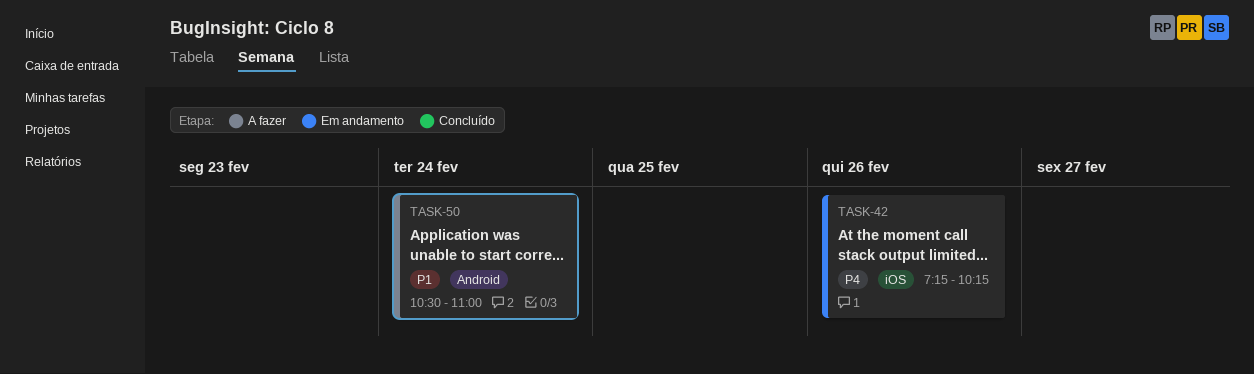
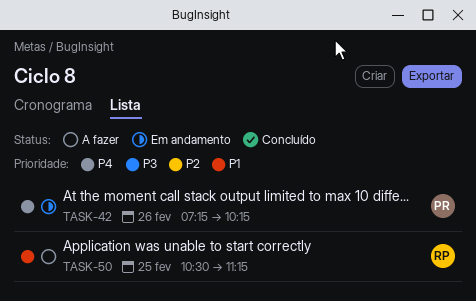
TASK-50, day: Feb 24 -> Feb 25
TASK-50, ends: 11:00 -> 11:15

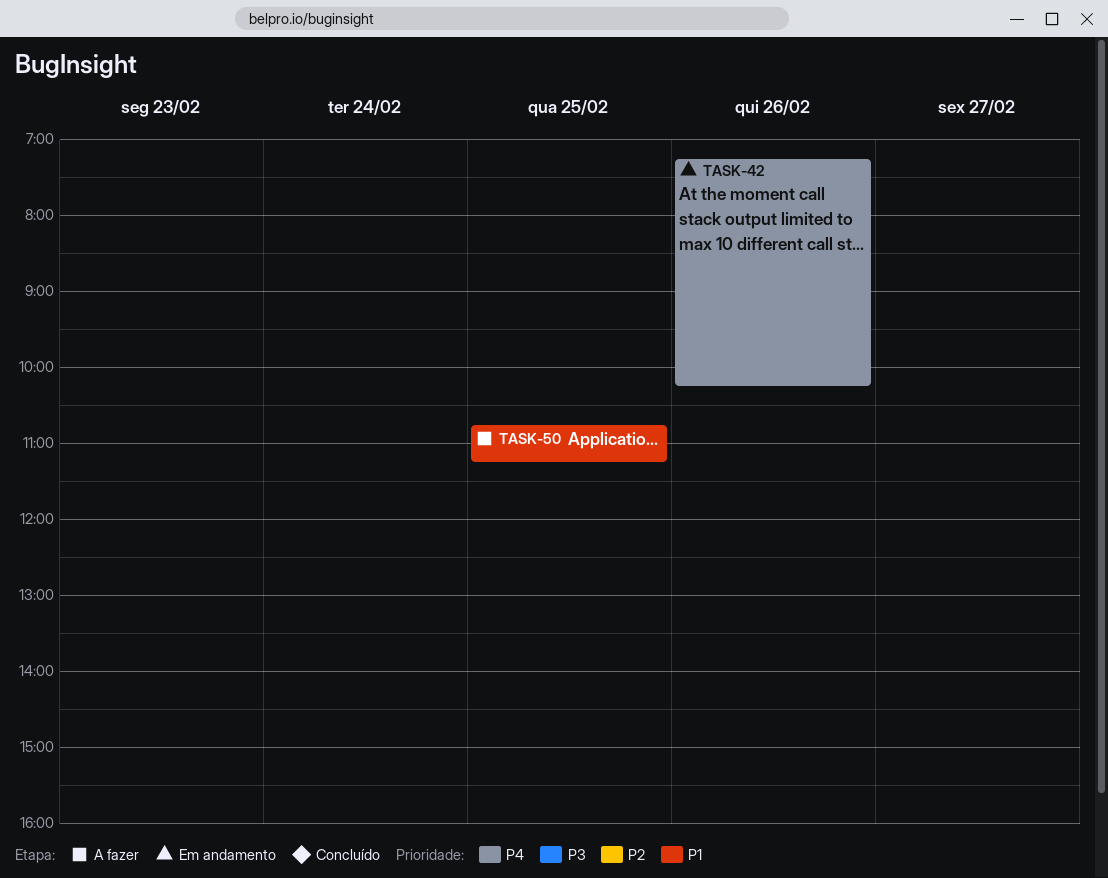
TASK-50, begins: 10:30 -> 10:45

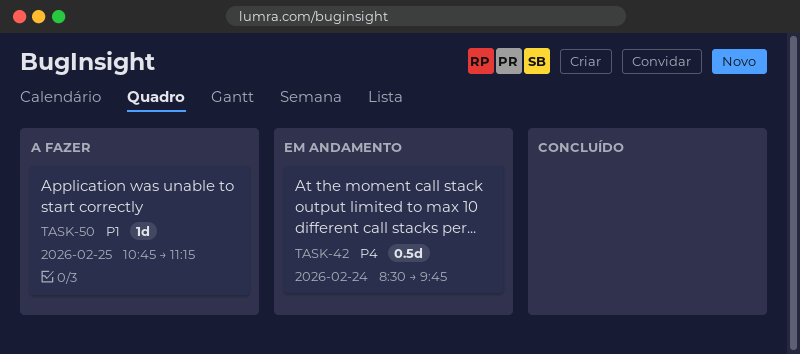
TASK-42, day: Feb 26 -> Feb 24
TASK-42, begins: 07:15 -> 08:30
TASK-42, ends: 10:15 -> 09:45

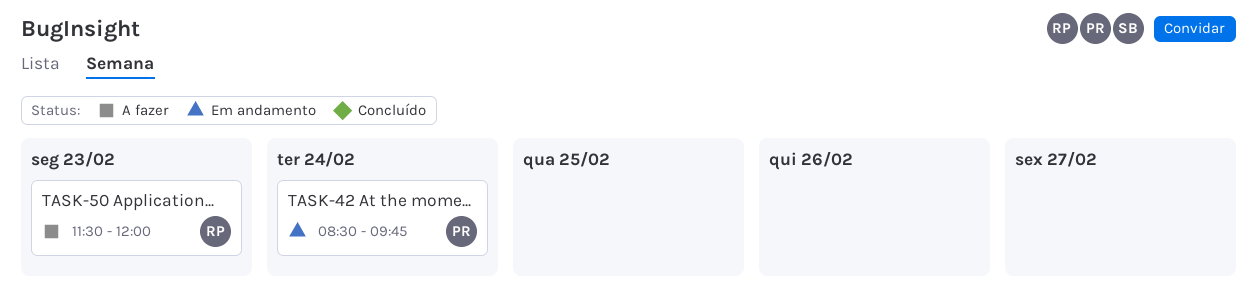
TASK-50, day: Feb 25 -> Feb 23
TASK-50, begins: 10:45 -> 11:30
TASK-50, ends: 11:15 -> 12:00

